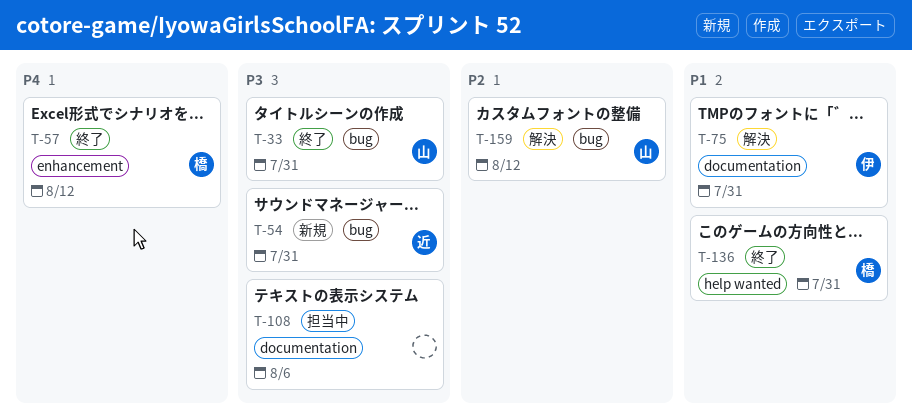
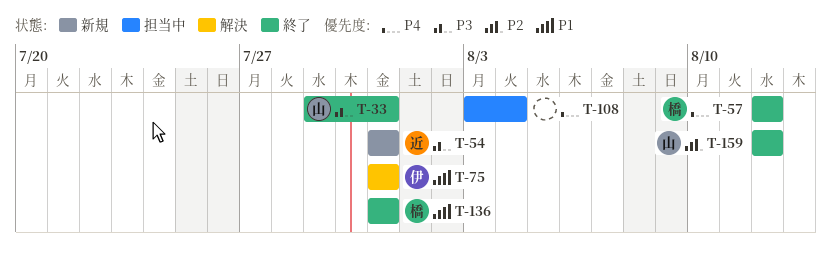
T-108, priority: P3 -> P4
T-108, due: Aug 6 -> Aug 4
T-159, status: 解決 -> 終了

